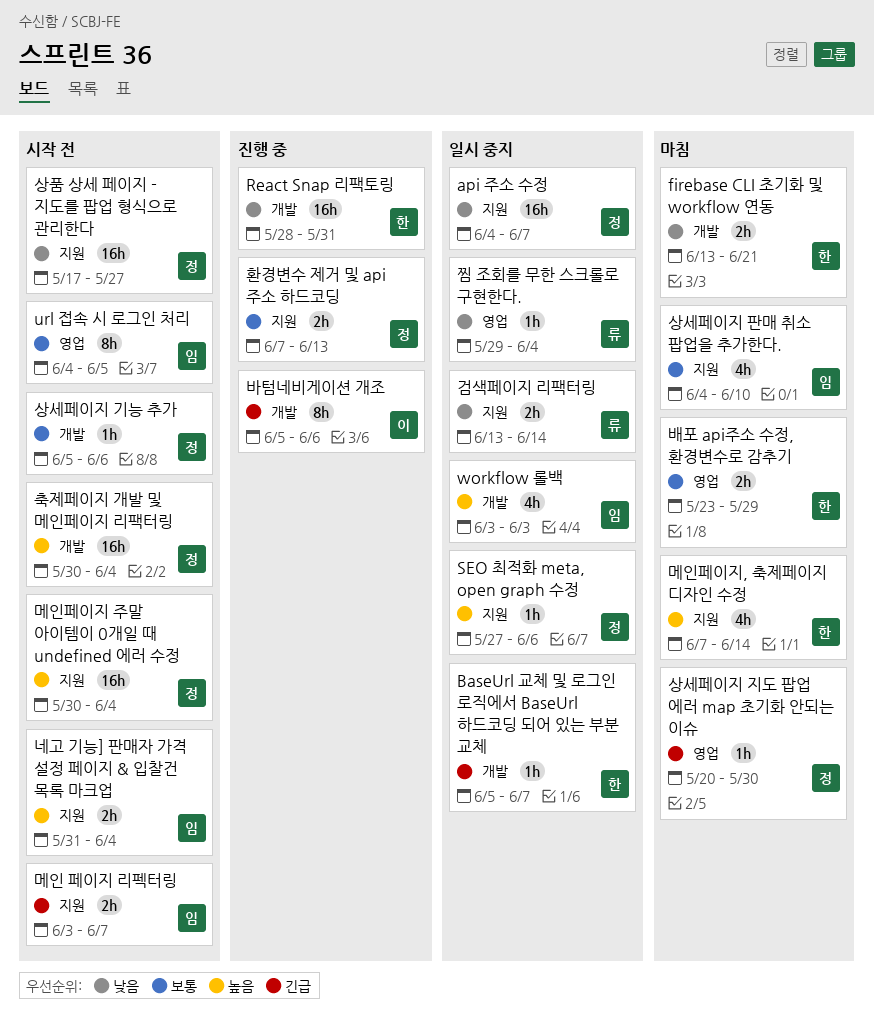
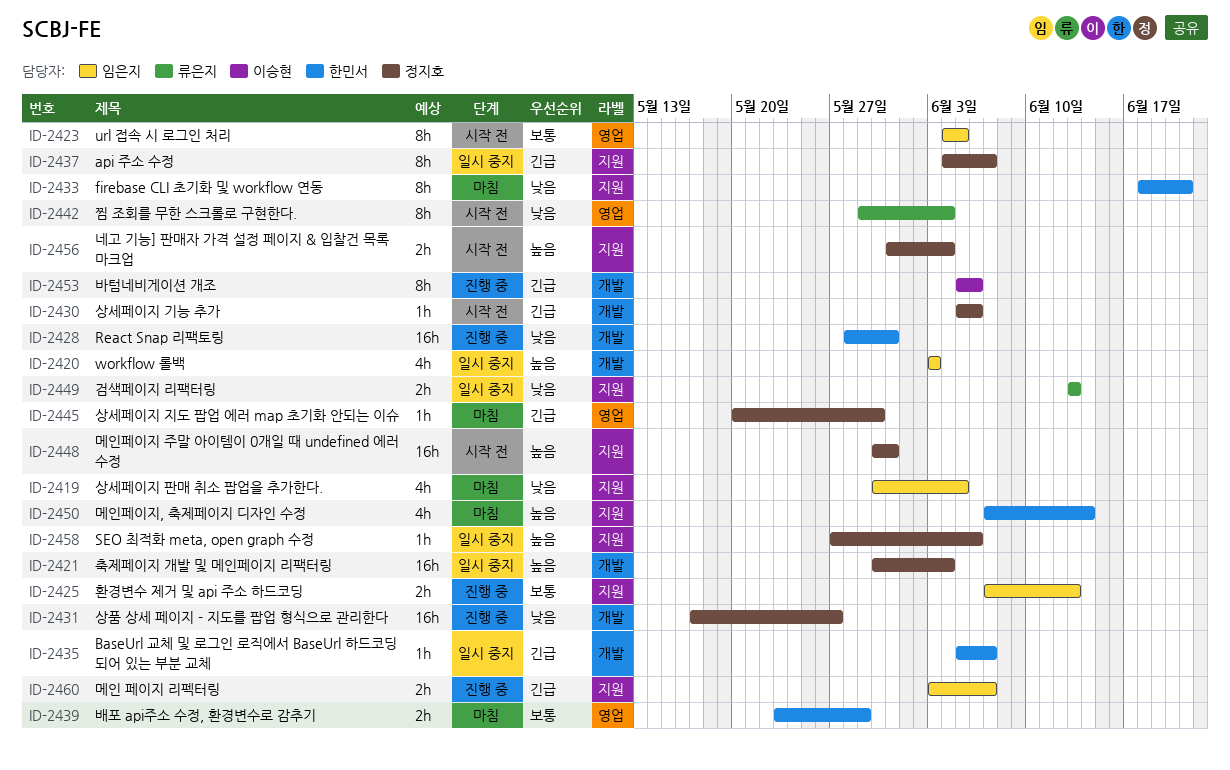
api 주소 수정, priority: 낮음 -> 긴급
api 주소 수정, estimate: 16h -> 8h
firebase CLI 초기화 및 workflow 연동, label: 개발 -> 지원
firebase CLI 초기화 및 workflow 연동, estimate: 2h -> 8h
firebase CLI 초기화 및 workflow 연동, start: Jun 13 -> Jun 18
검색페이지 리팩터링, due: Jun 14 -> Jun 13
네고 기능] 판매자 가격 설정 페이지 & 입찰건 목록 마크업, owner: 임은지 -> 정지호
메인 페이지 리펙터링, status: 시작 전 -> 진행 중
메인페이지 주말 아이템이 0개일 때 undefined 에러 수정, due: Jun 4 -> May 31
상세페이지 기능 추가, priority: 보통 -> 긴급
상세페이지 판매 취소 팝업을 추가한다., priority: 보통 -> 낮음
상세페이지 판매 취소 팝업을 추가한다., start: Jun 4 -> May 30
상세페이지 판매 취소 팝업을 추가한다., due: Jun 10 -> Jun 5
상품 상세 페이지 - 지도를 팝업 형식으로 관리한다, status: 시작 전 -> 진행 중
상품 상세 페이지 - 지도를 팝업 형식으로 관리한다, label: 지원 -> 개발
찜 조회를 무한 스크롤로 구현한다., status: 일시 중지 -> 시작 전
찜 조회를 무한 스크롤로 구현한다., estimate: 1h -> 8h
축제페이지 개발 및 메인페이지 리팩터링, status: 시작 전 -> 일시 중지
환경변수 제거 및 api 주소 하드코딩, owner: 정지호 -> 임은지

